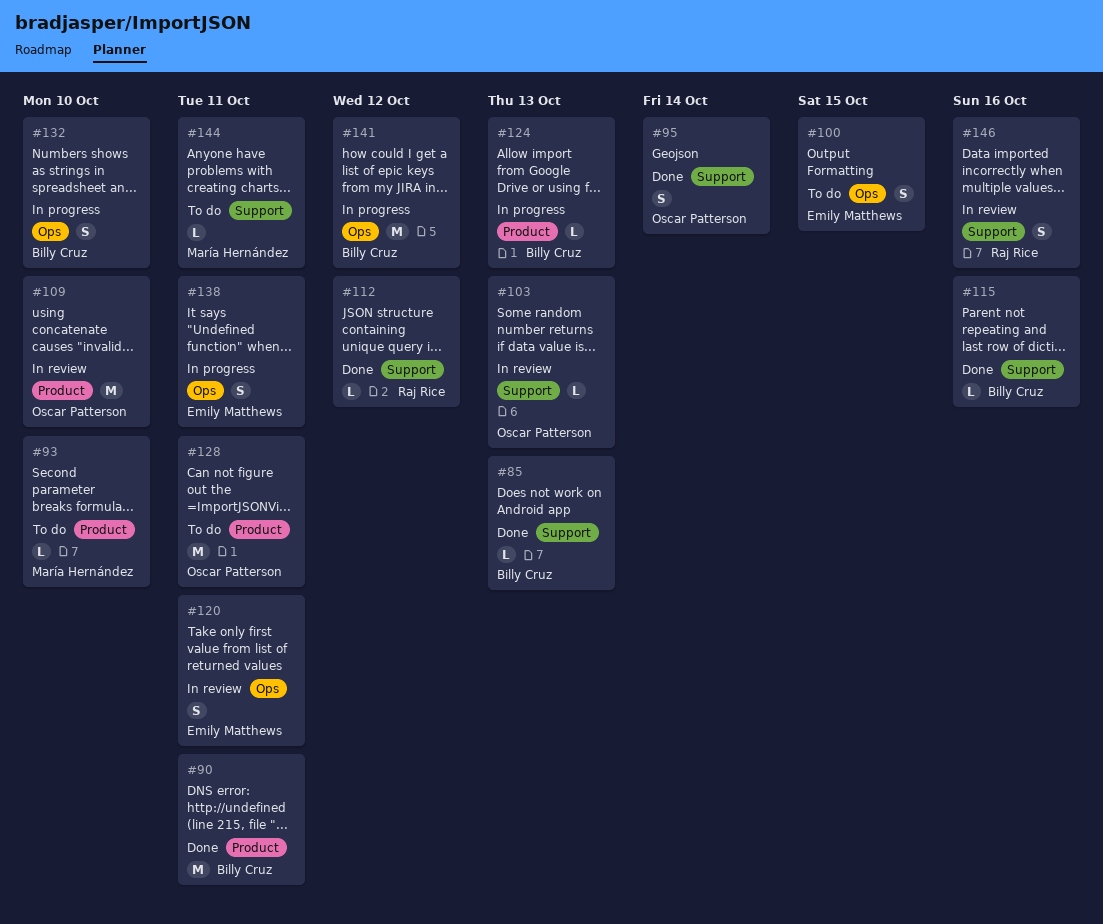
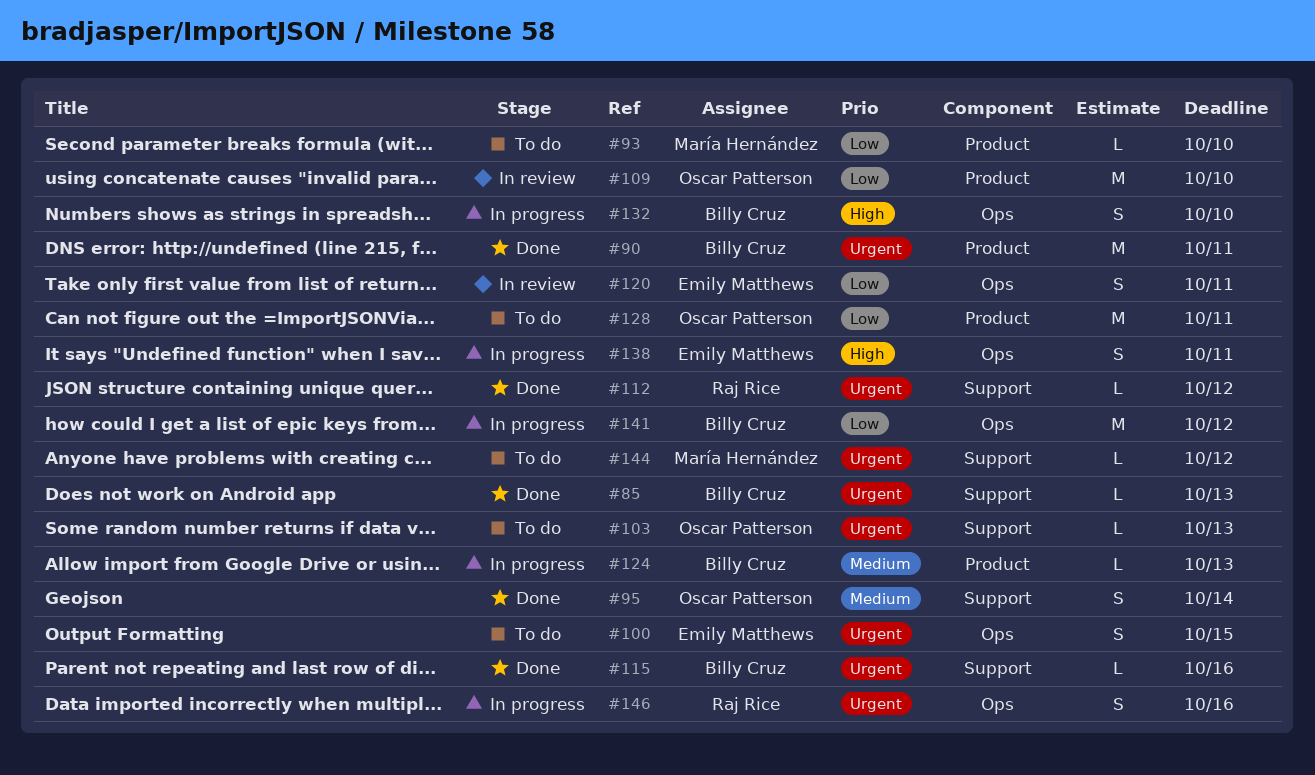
#103, status: In review -> To do
#144, due: Oct 11 -> Oct 12
#146, status: In review -> In progress
#146, label: Support -> Ops

